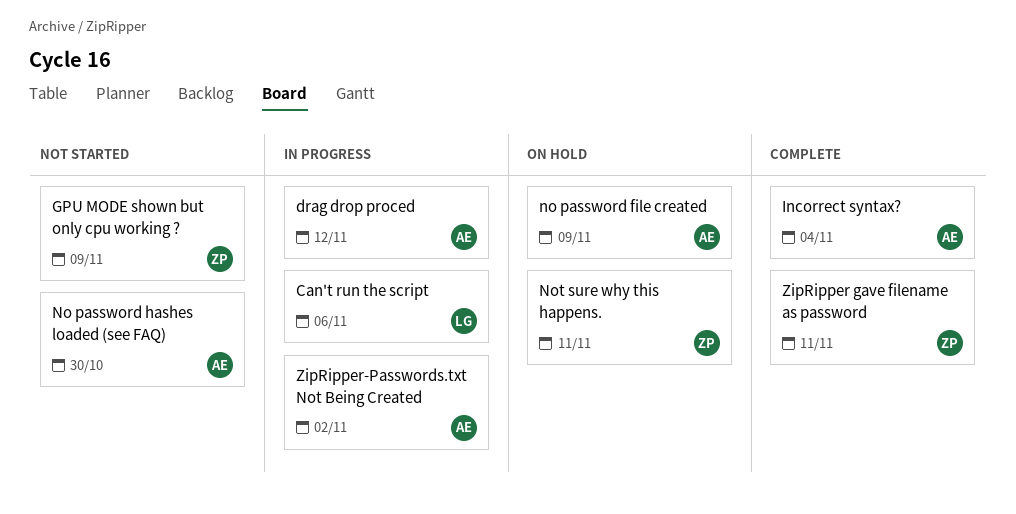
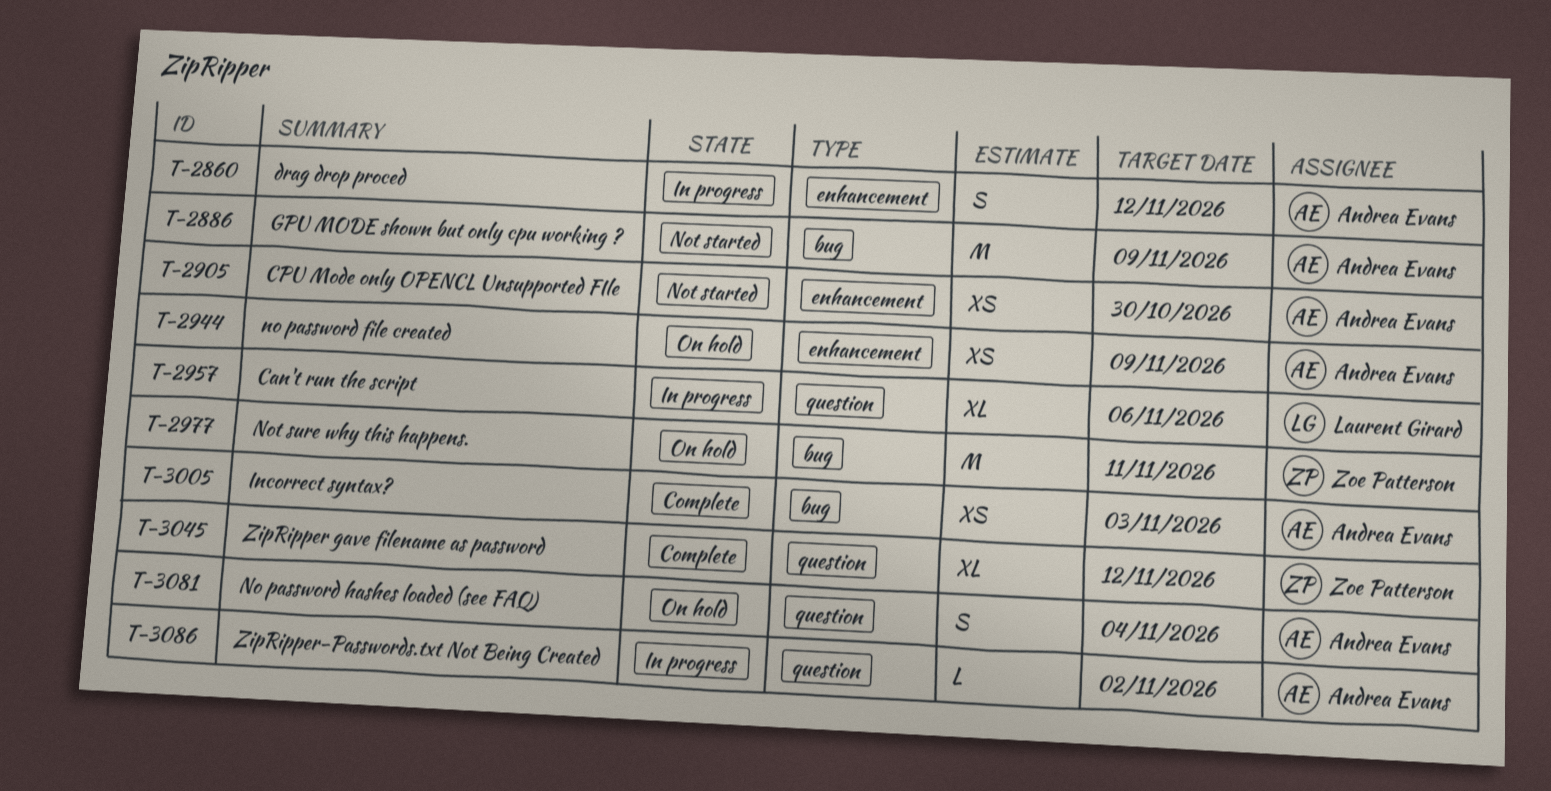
CPU Mode only OPENCL Unsupported FIle: none -> present
GPU MODE shown but only cpu working ?, owner: Zoe Patterson -> Andrea Evans
Incorrect syntax?, due: Nov 4 -> Nov 3
No password hashes loaded (see FAQ), status: Not started -> On hold
No password hashes loaded (see FAQ), due: Oct 30 -> Nov 4
ZipRipper gave filename as password, due: Nov 11 -> Nov 12

